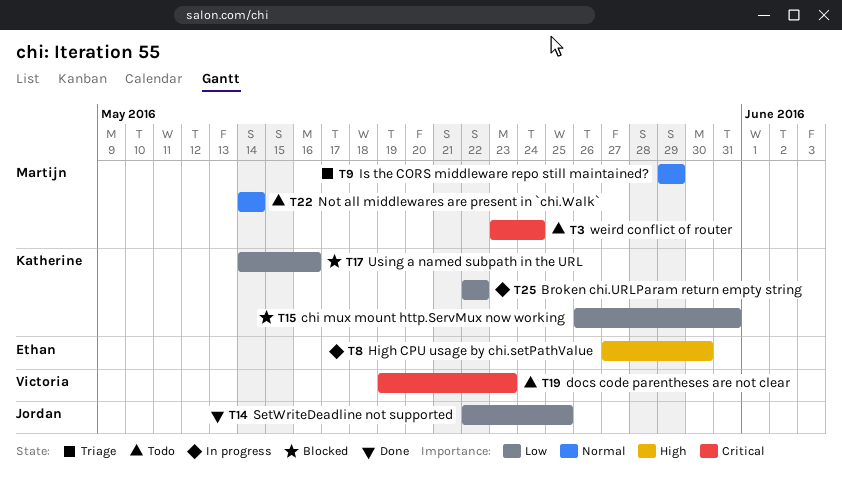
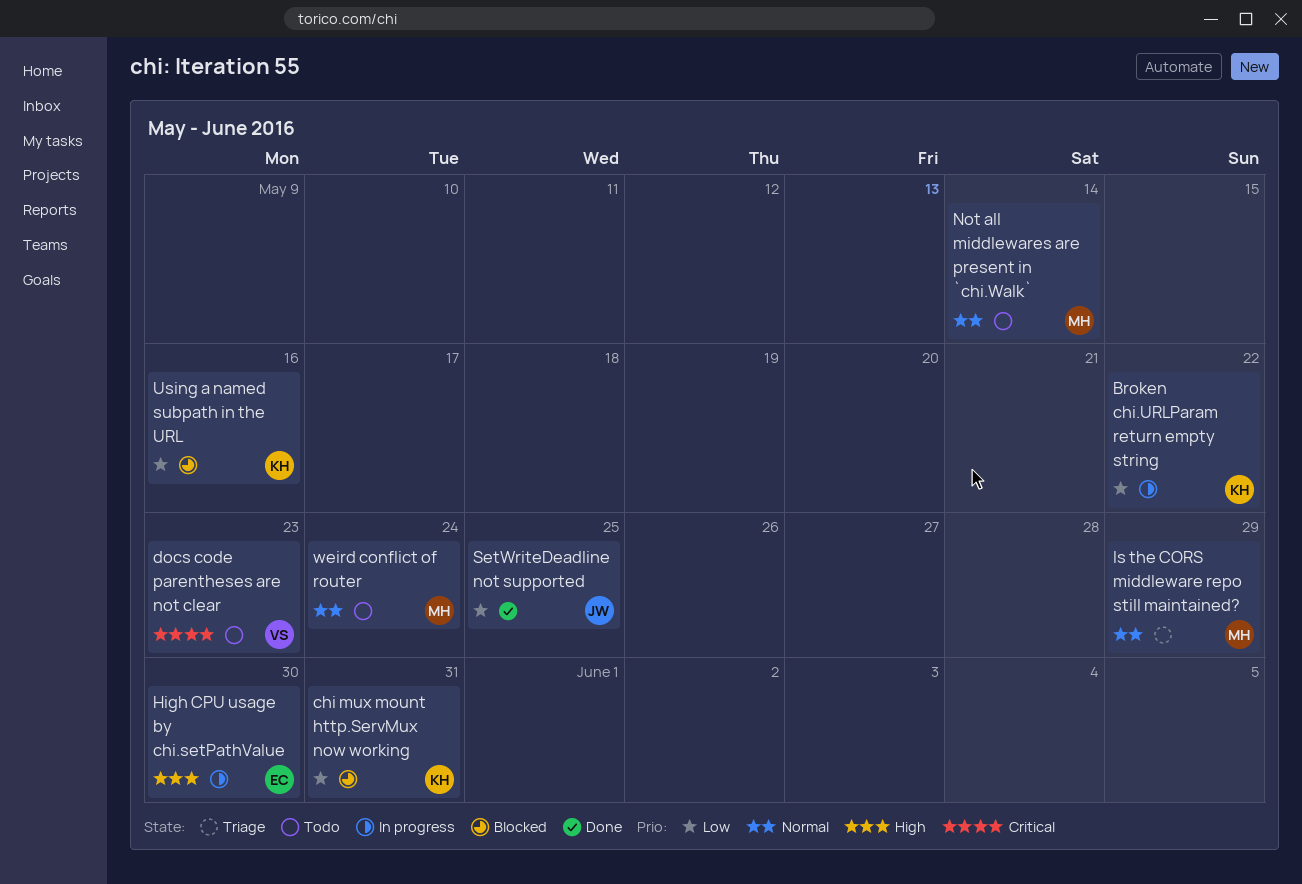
weird conflict of router, priority: Critical -> Normal

